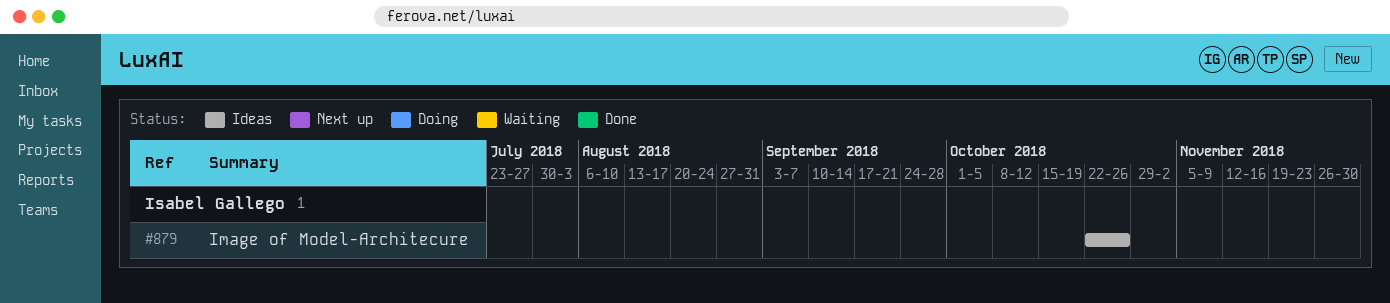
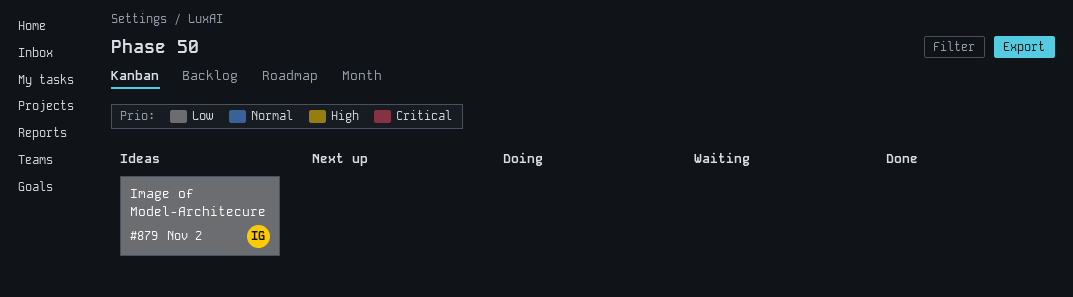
#879, due: Oct 26 -> Nov 2

